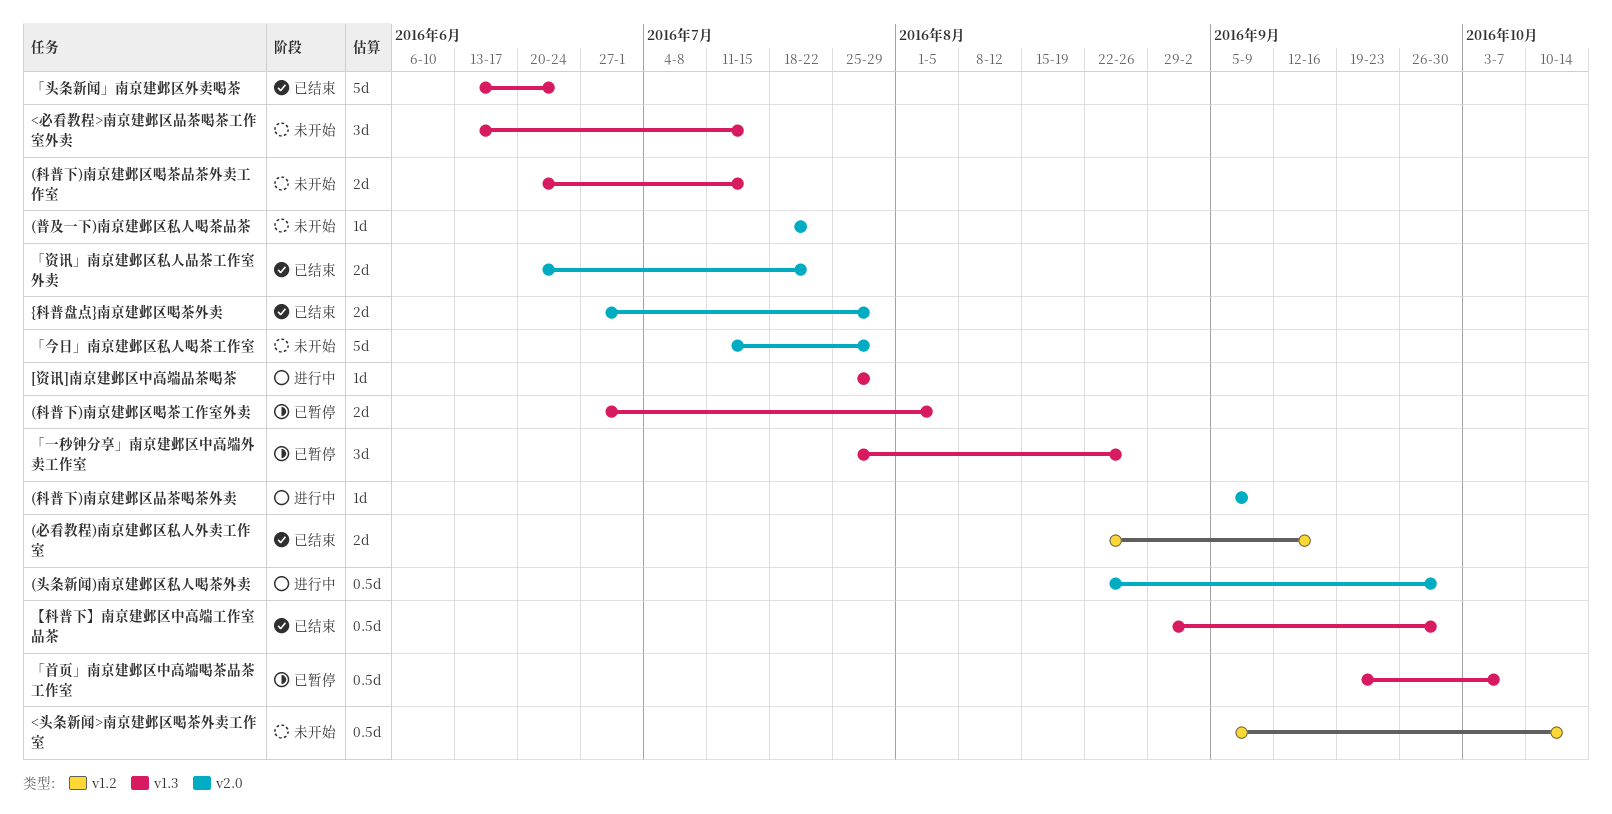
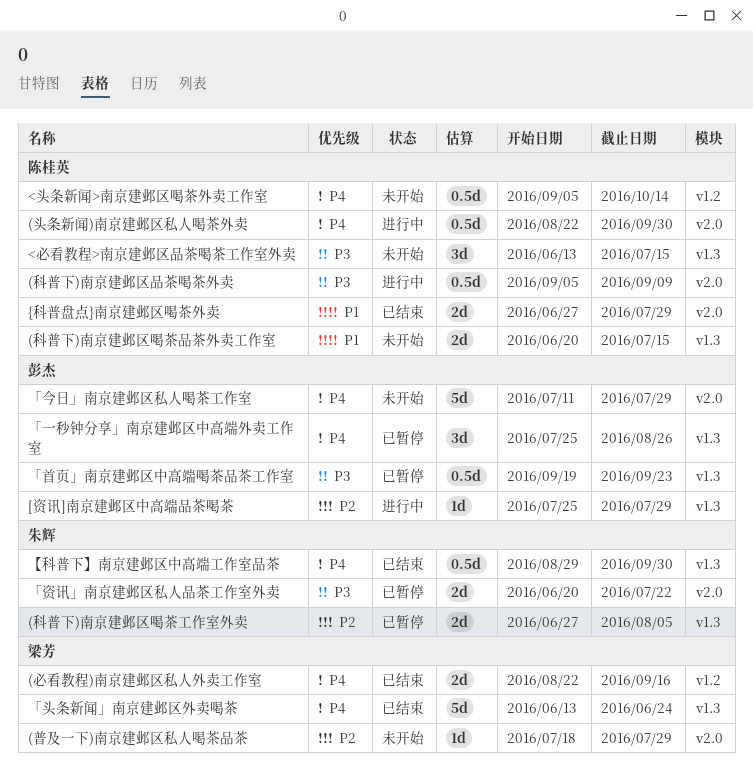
(普及一下)南京建邺区私人喝茶品茶, due: Jul 22 -> Jul 29
(科普下)南京建邺区品茶喝茶外卖, estimate: 1d -> 0.5d
「资讯」南京建邺区私人品茶工作室外卖, status: 已结束 -> 已暂停
「首页」南京建邺区中高端喝茶品茶工作室, due: Oct 7 -> Sep 23

